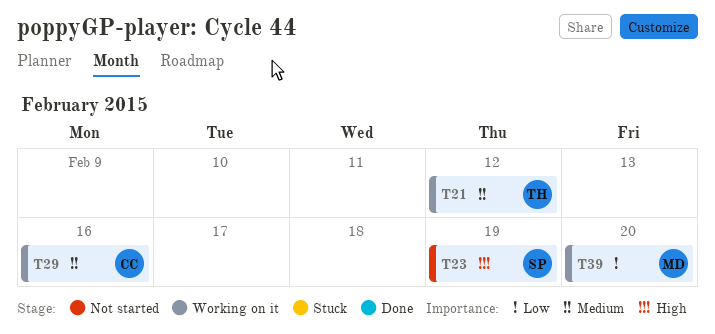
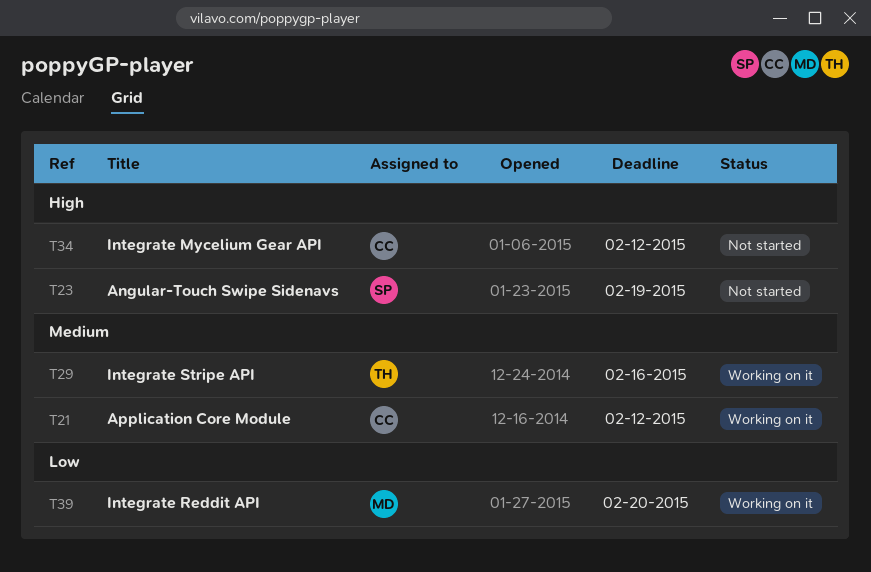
T21, owner: TH -> CC
T29, owner: CC -> TH
T34: none -> present

